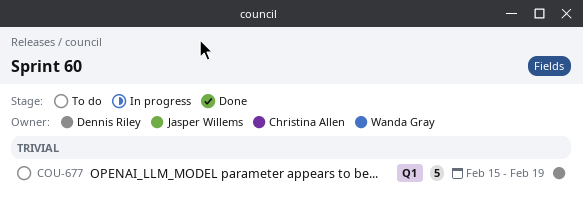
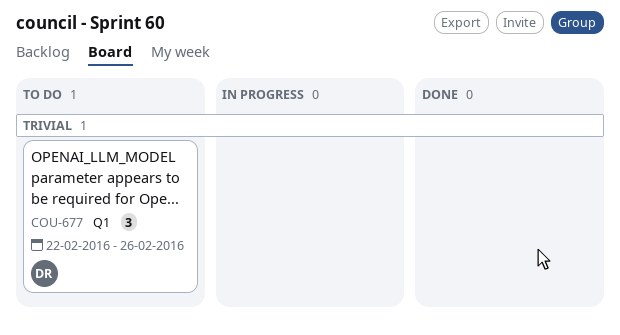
COU-677, estimate: 5 -> 3
COU-677, start: Feb 15 -> Feb 22
COU-677, due: Feb 19 -> Feb 26

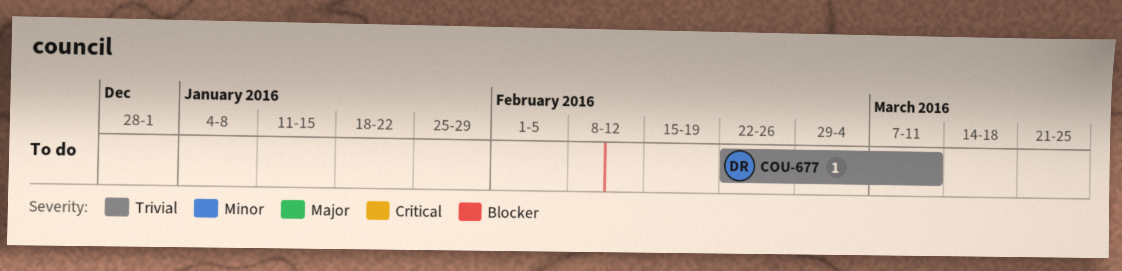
COU-677, estimate: 3 -> 1
COU-677, due: Feb 26 -> Mar 11

